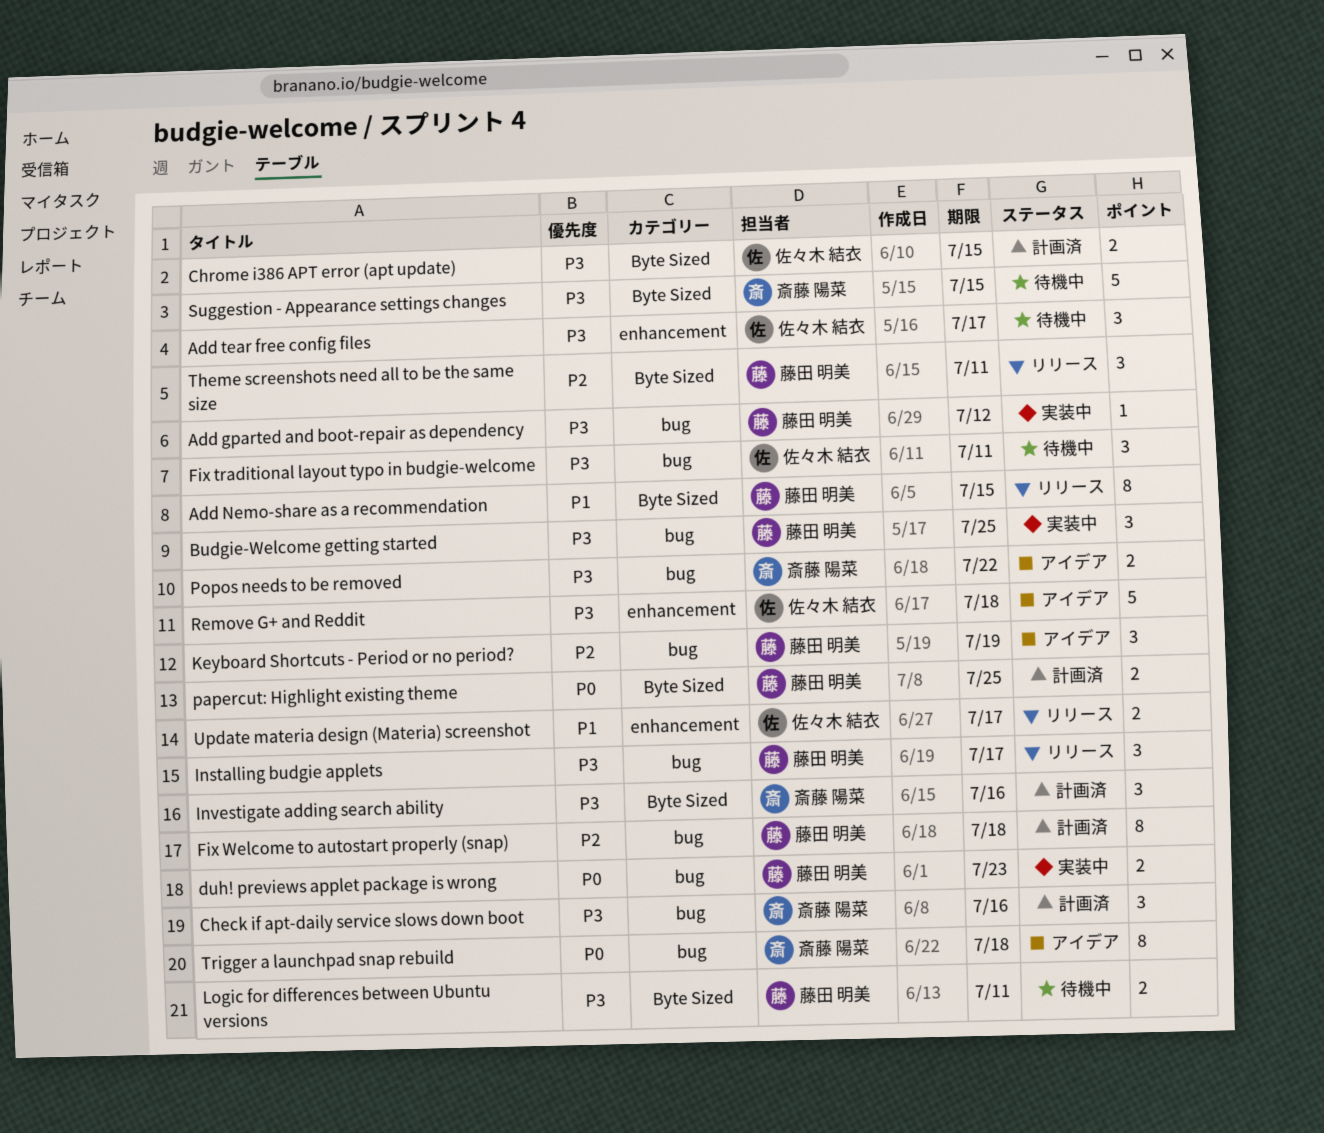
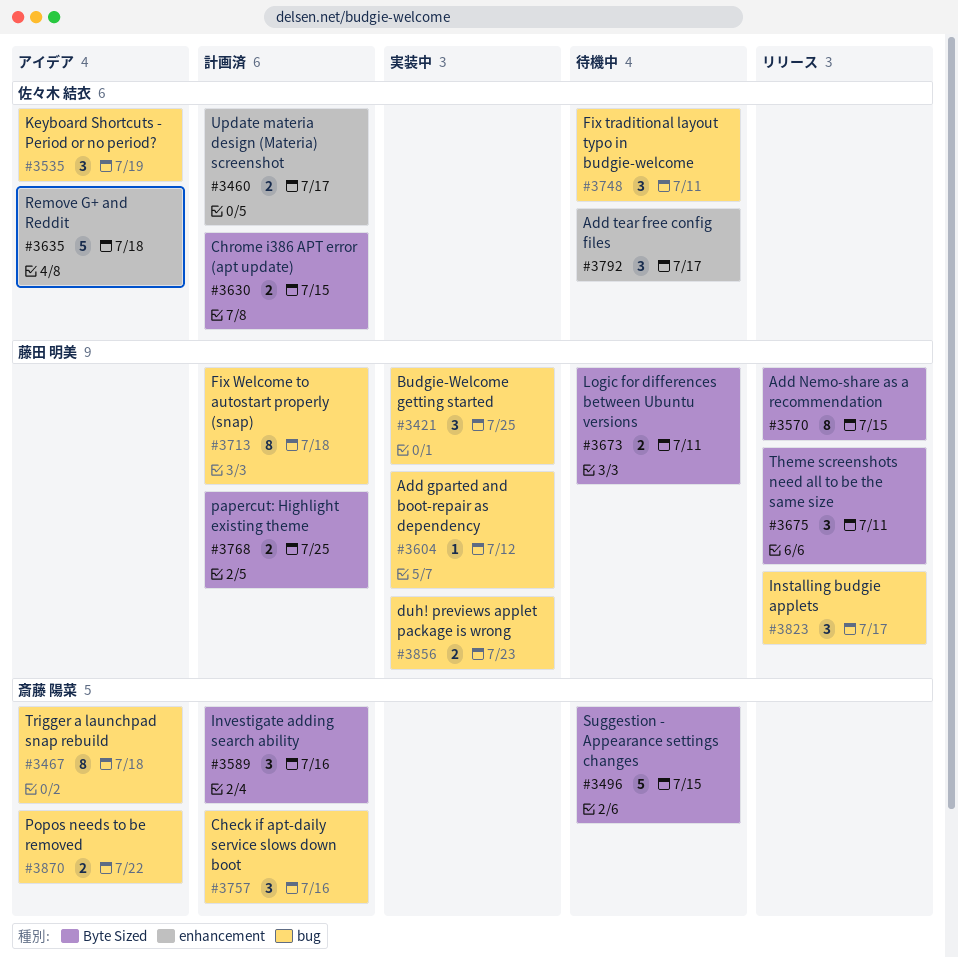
Keyboard Shortcuts - Period or no period?, owner: 藤田 明美 -> 佐々木 結衣
Update materia design (Materia) screenshot, status: リリース -> 計画済

